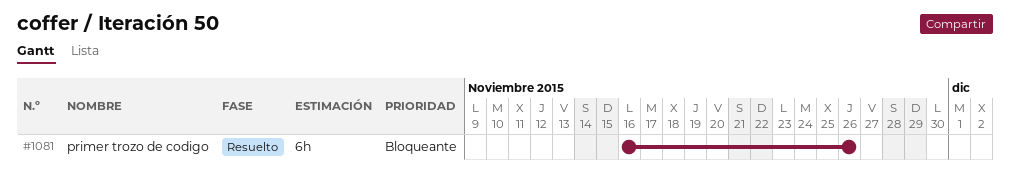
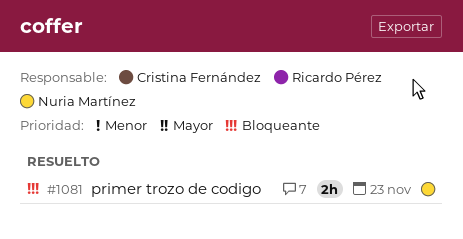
#1081, estimate: 6h -> 2h
#1081, due: Nov 26 -> Nov 23

